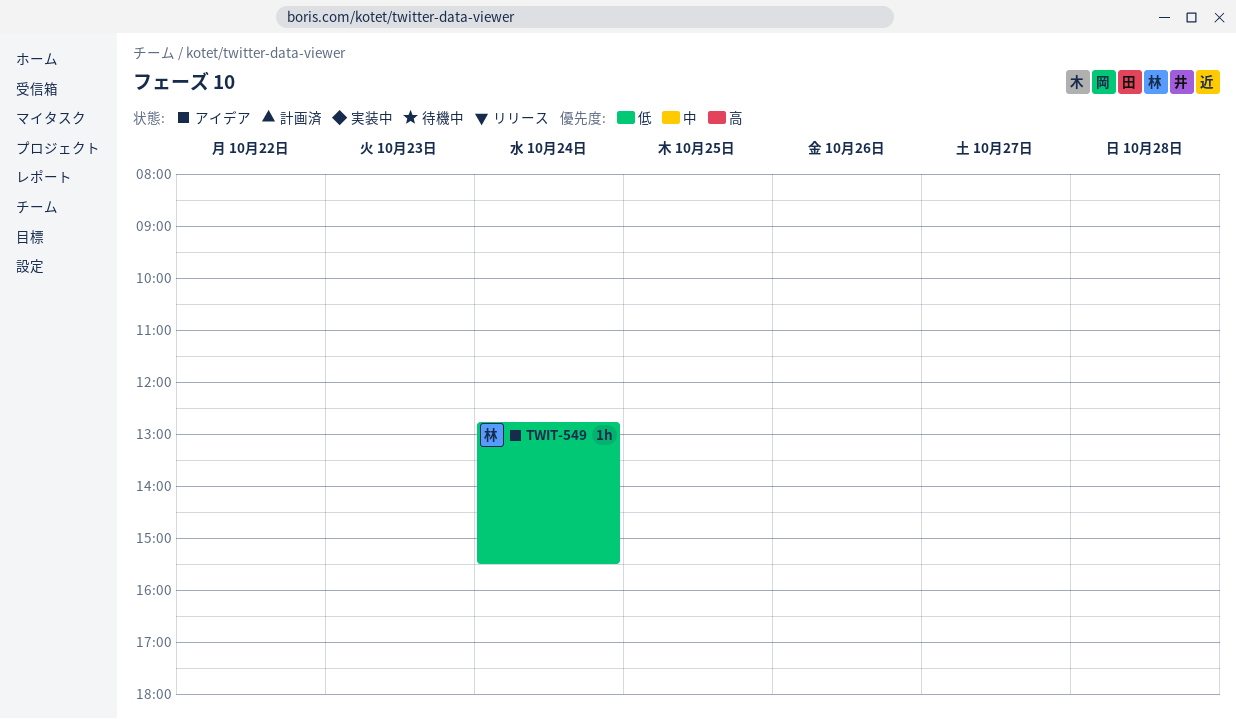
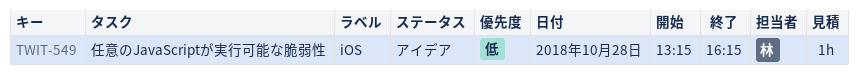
TWIT-549, day: Oct 24 -> Oct 28
TWIT-549, begins: 12:45 -> 13:15
TWIT-549, ends: 15:30 -> 16:15

